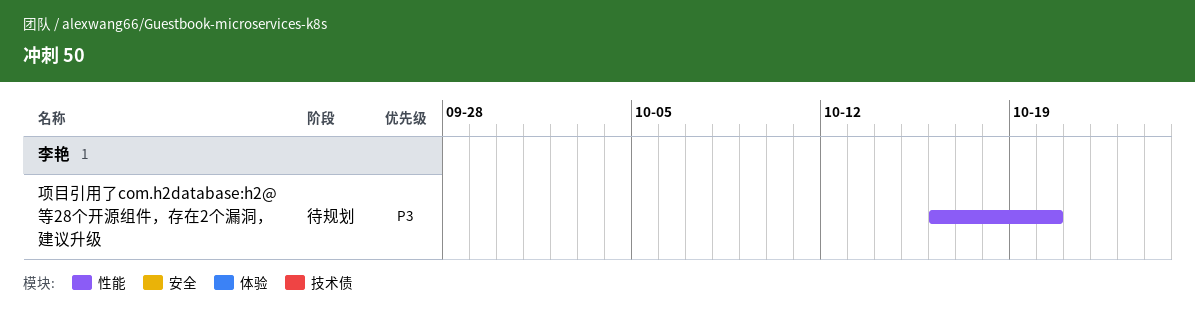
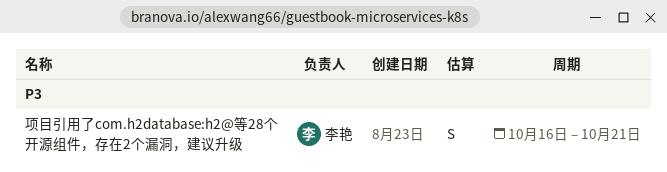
项目引用了com.h2database:h2@等28个开源组件，存在2个漏洞，建议升级, due: Oct 20 -> Oct 21

